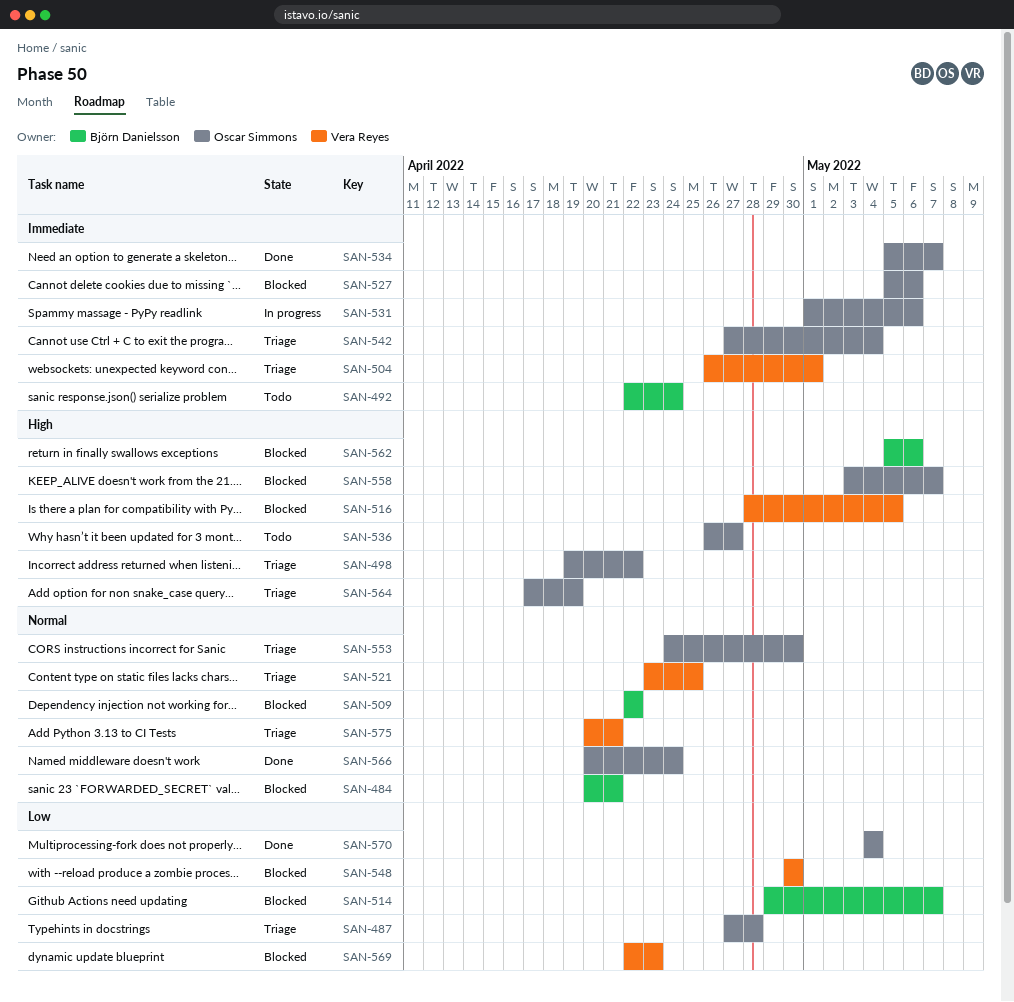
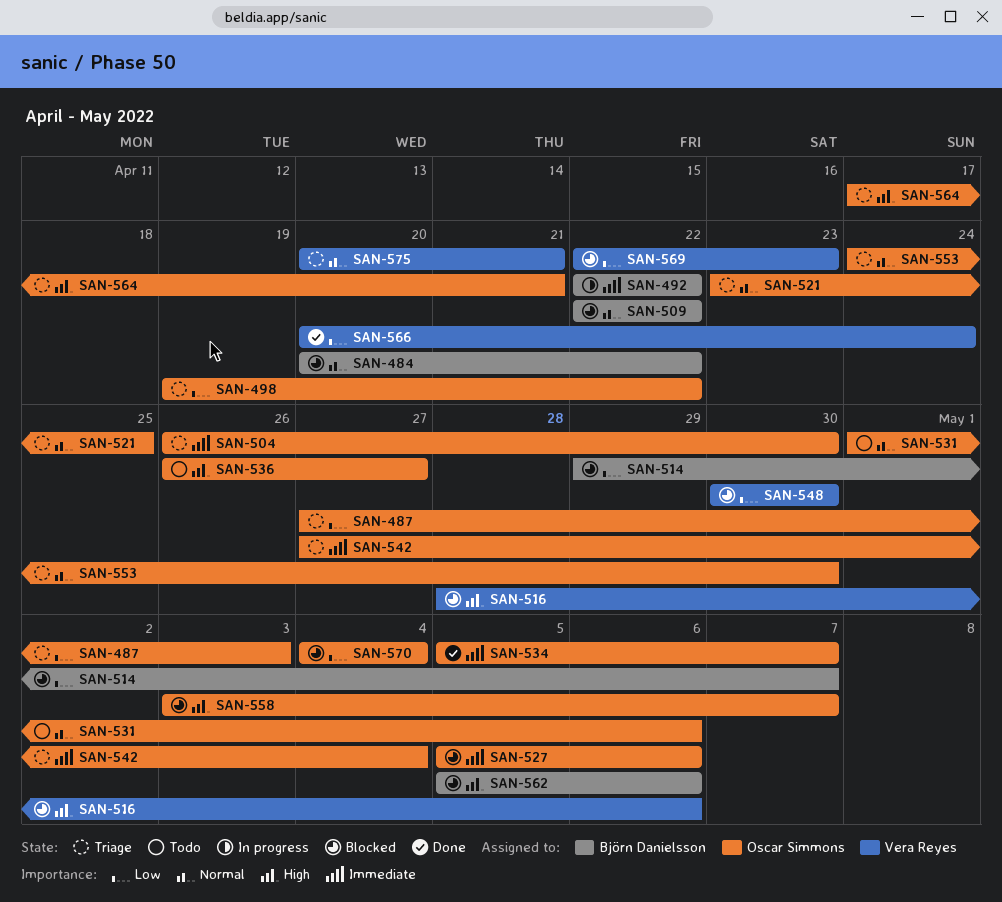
SAN-484, due: Apr 21 -> Apr 22
SAN-487, due: Apr 28 -> May 3
SAN-492, status: Todo -> In progress
SAN-492, due: Apr 24 -> Apr 22
SAN-498, priority: High -> Low
SAN-504, owner: Vera Reyes -> Oscar Simmons
SAN-504, due: May 1 -> Apr 30
SAN-516, due: May 5 -> May 6
SAN-521, owner: Vera Reyes -> Oscar Simmons
SAN-531, status: In progress -> Todo
SAN-531, priority: Immediate -> Normal
SAN-564, due: Apr 19 -> Apr 21
SAN-566, owner: Oscar Simmons -> Vera Reyes
SAN-566, priority: Normal -> Low
SAN-570, status: Done -> Blocked

